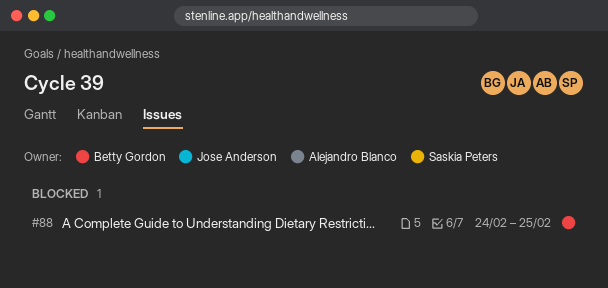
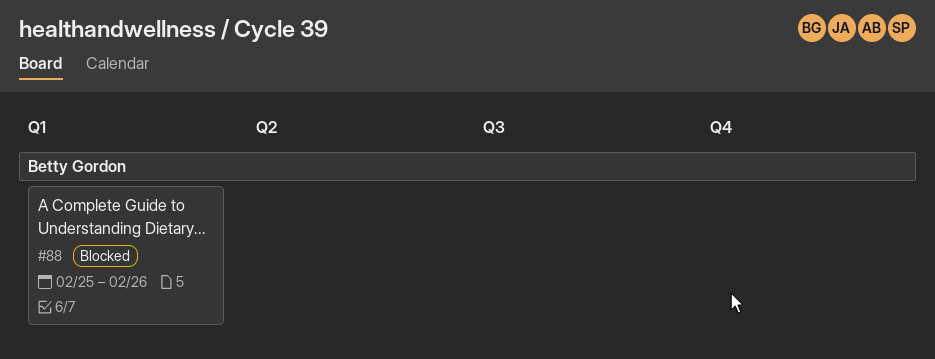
#88, start: Feb 24 -> Feb 25
#88, due: Feb 25 -> Feb 26

